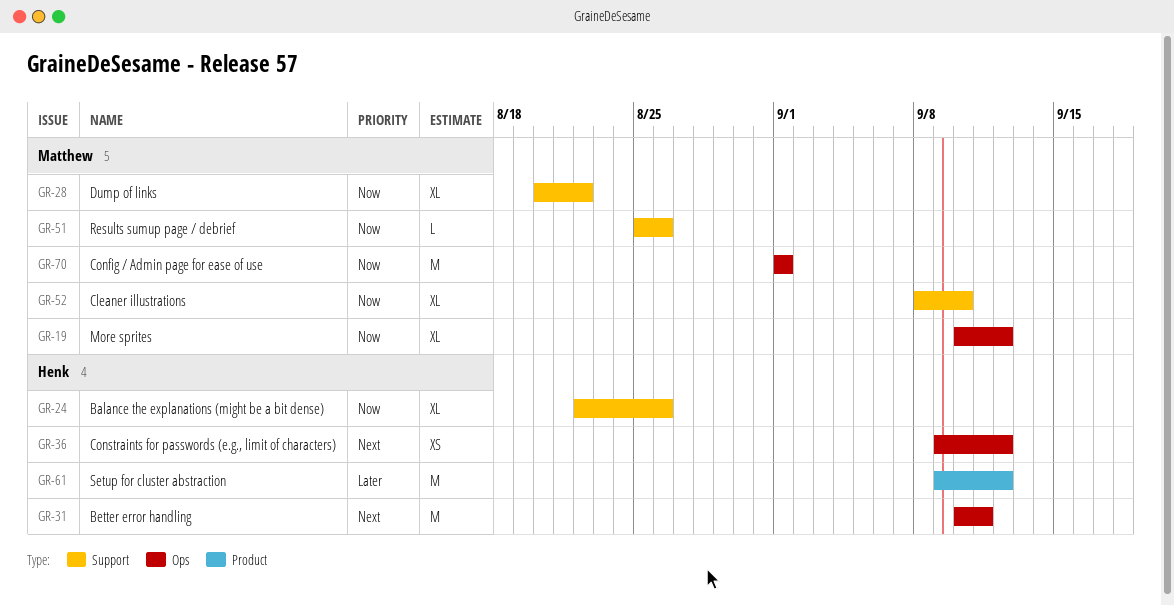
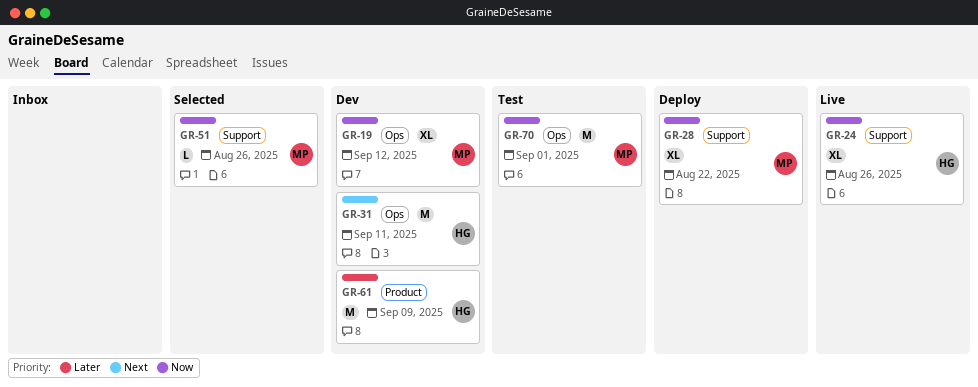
GR-36: present -> none
GR-52: present -> none
GR-61, due: Sep 12 -> Sep 9

